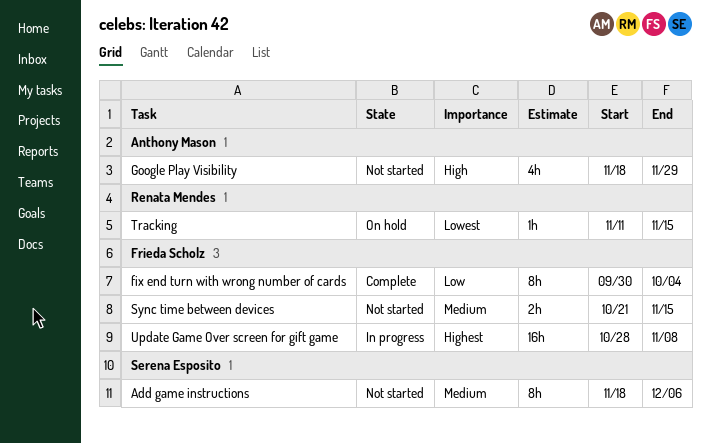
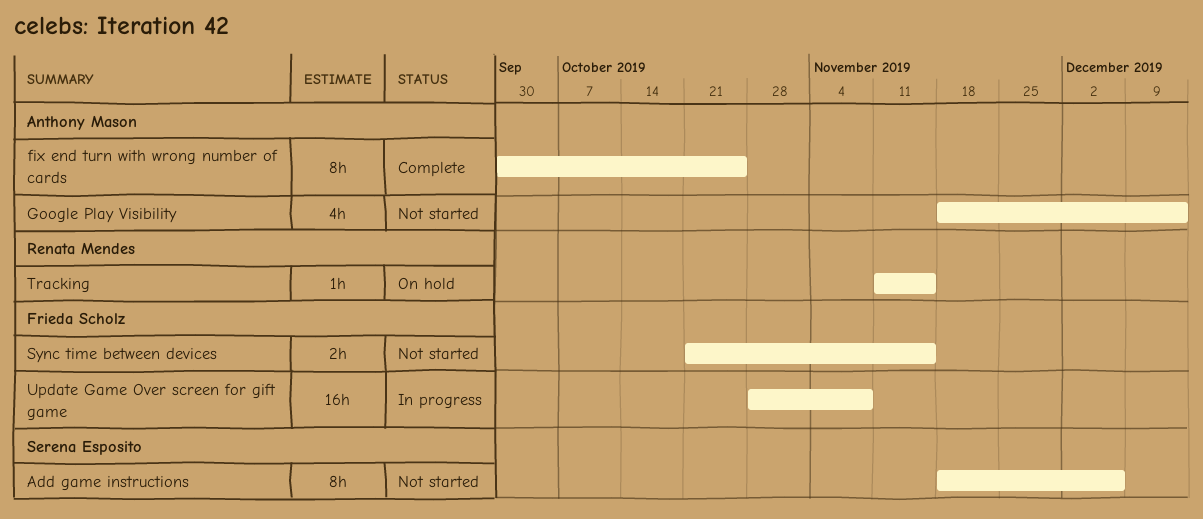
fix end turn with wrong number of cards, owner: Frieda Scholz -> Anthony Mason
fix end turn with wrong number of cards, due: Oct 4 -> Oct 25
Google Play Visibility, due: Nov 29 -> Dec 13

